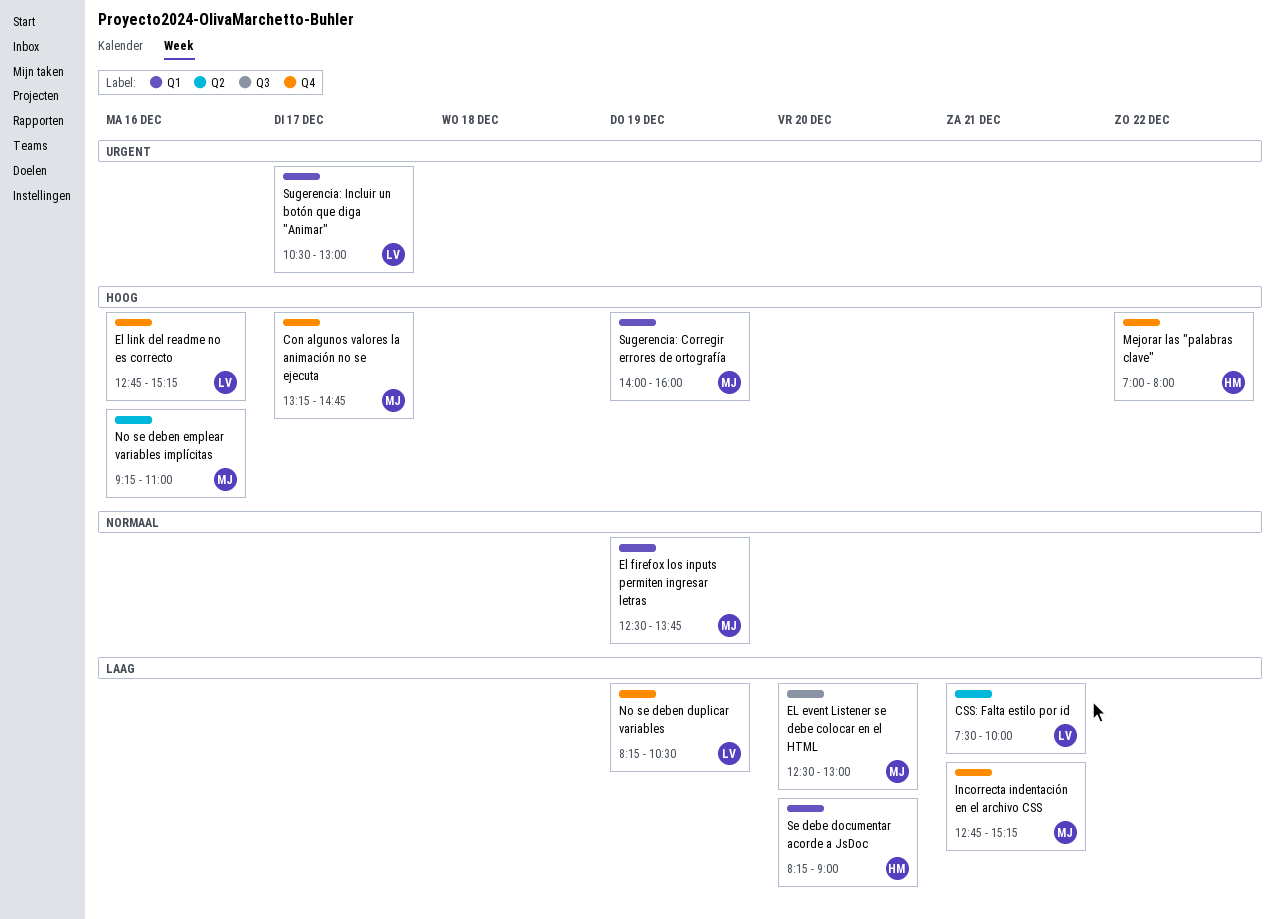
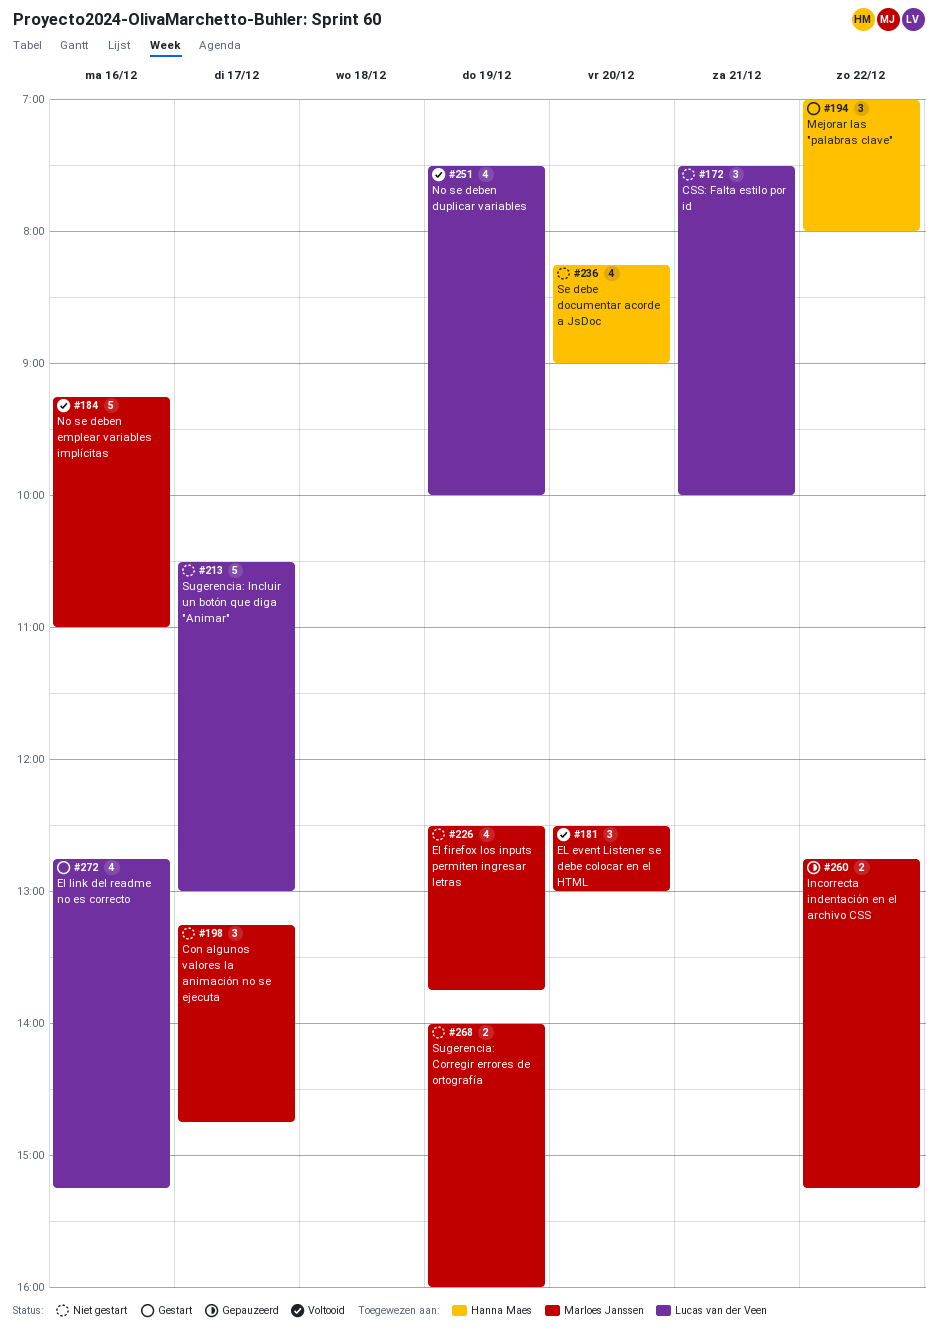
Incorrecta indentación en el archivo CSS, day: Dec 21 -> Dec 22
No se deben duplicar variables, begins: 08:15 -> 07:30
No se deben duplicar variables, ends: 10:30 -> 10:00

